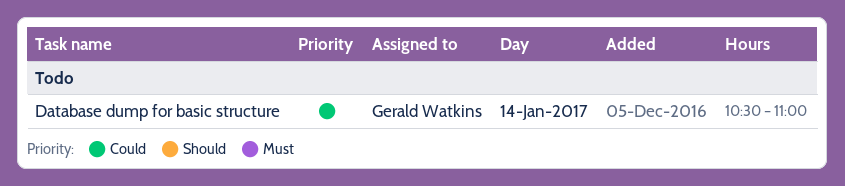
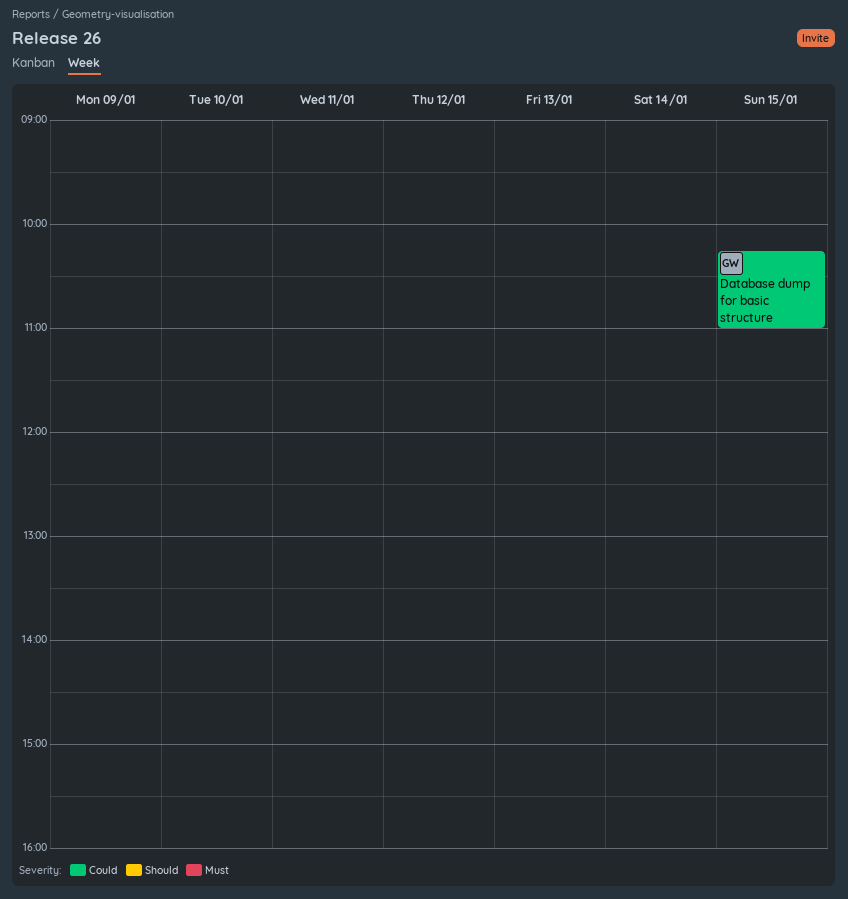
Database dump for basic structure, day: Jan 14 -> Jan 15
Database dump for basic structure, begins: 10:30 -> 10:15

